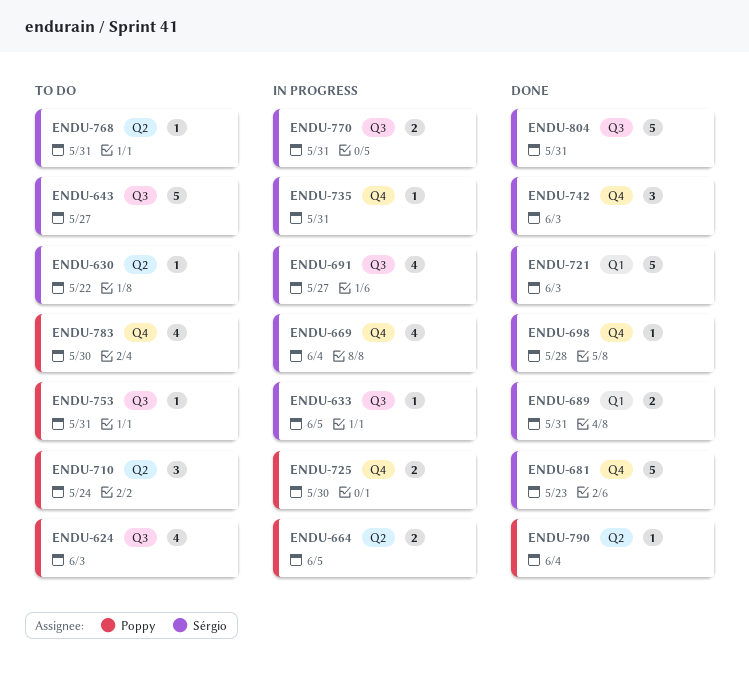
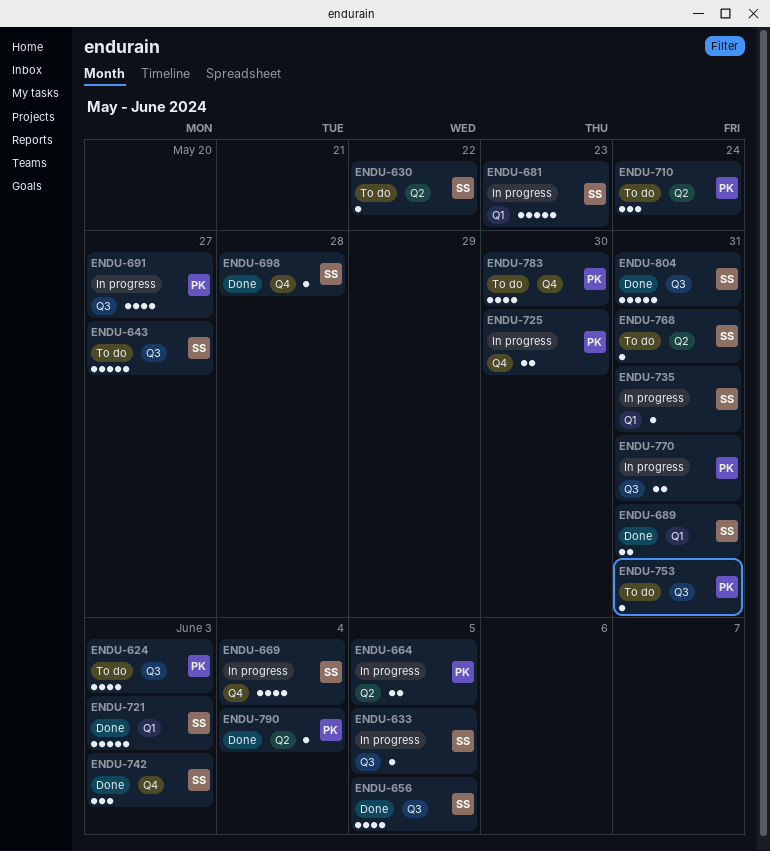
ENDU-656: none -> present
ENDU-681, status: Done -> In progress
ENDU-681, label: Q4 -> Q1
ENDU-691, owner: Sérgio -> Poppy
ENDU-735, label: Q4 -> Q1
ENDU-770, owner: Sérgio -> Poppy

